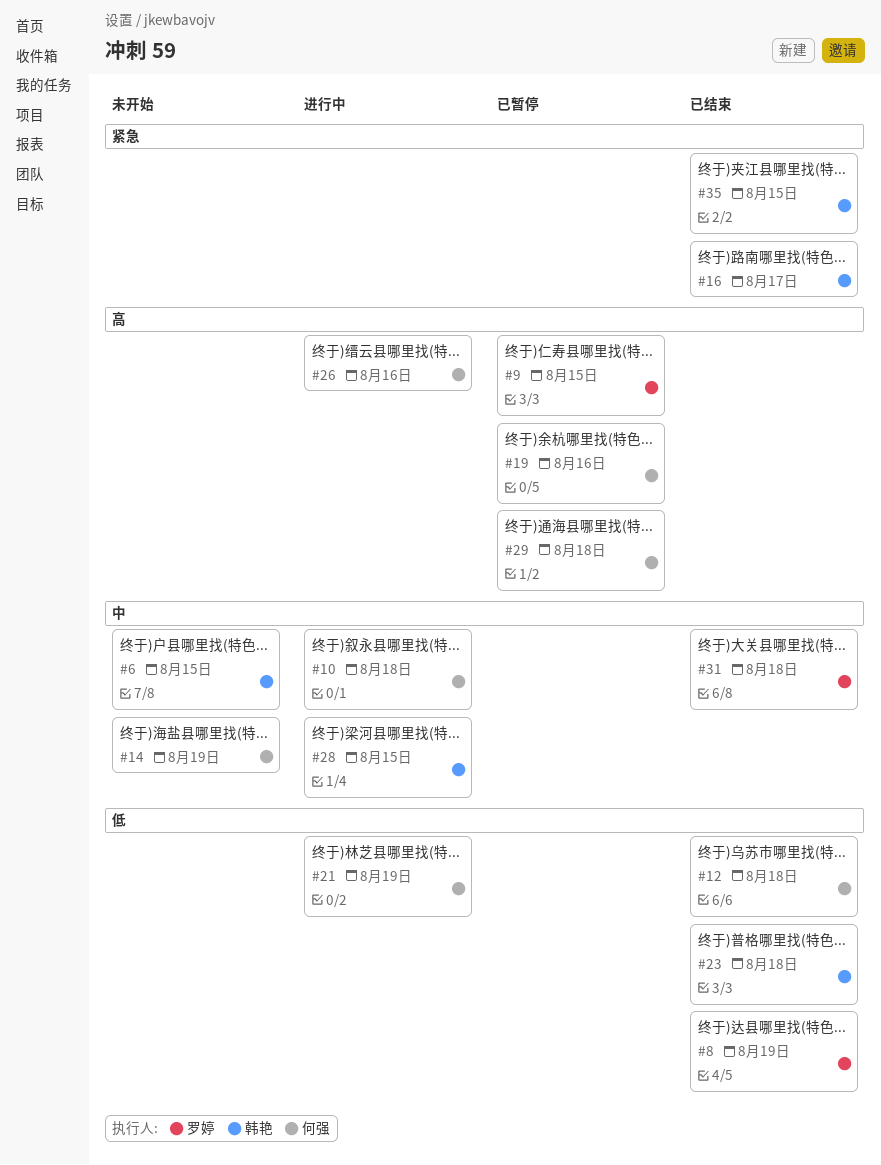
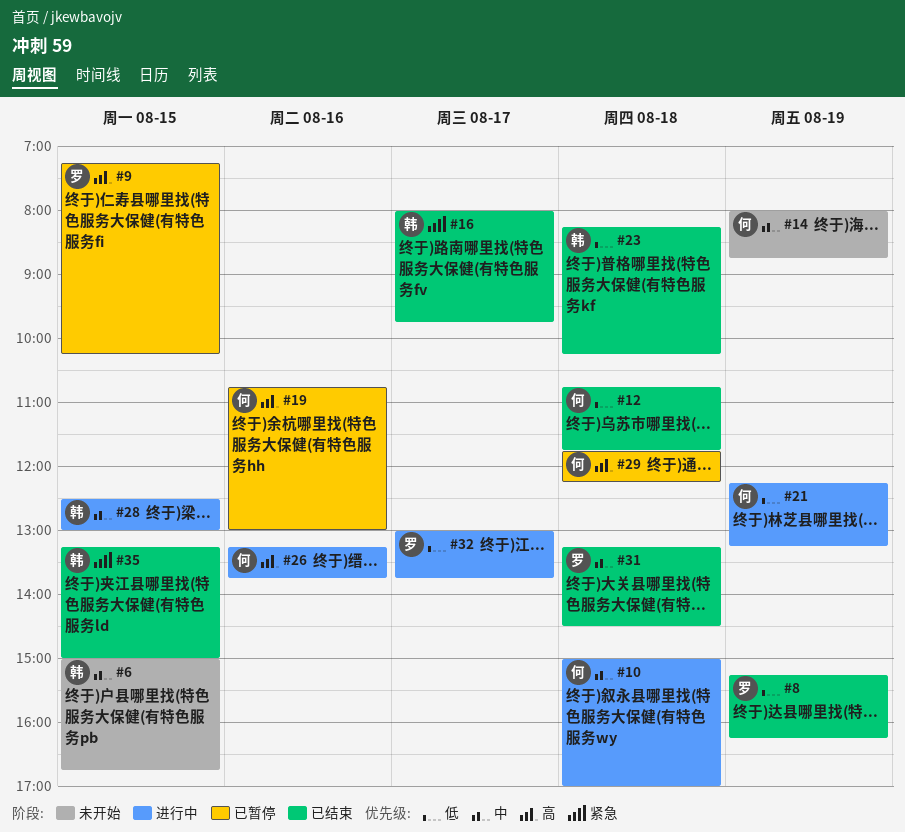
#32: none -> present

